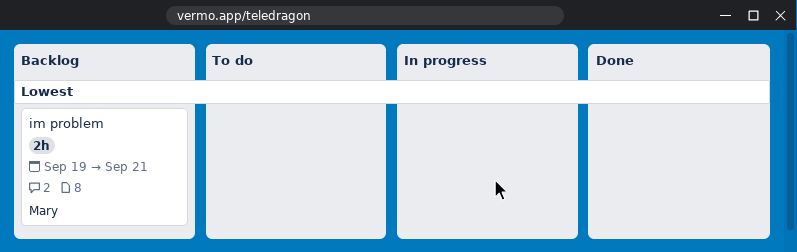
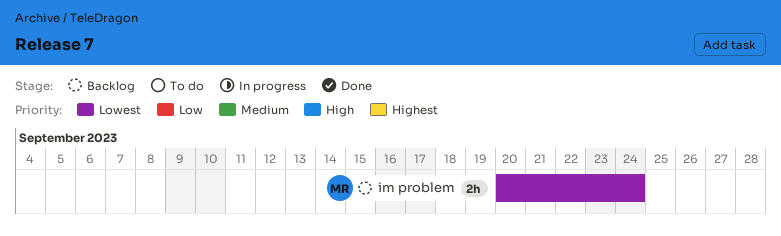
im problem, start: Sep 19 -> Sep 20
im problem, due: Sep 21 -> Sep 24

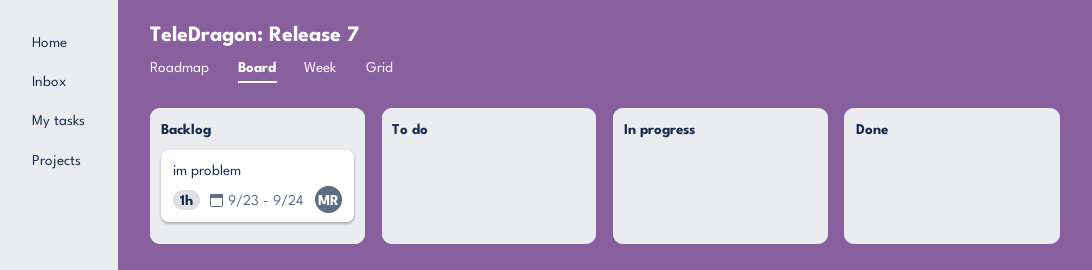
im problem, estimate: 2h -> 1h
im problem, start: Sep 20 -> Sep 23

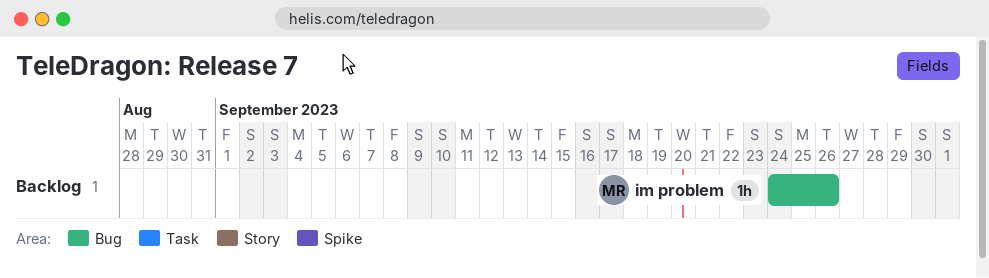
im problem, start: Sep 23 -> Sep 24
im problem, due: Sep 24 -> Sep 26

